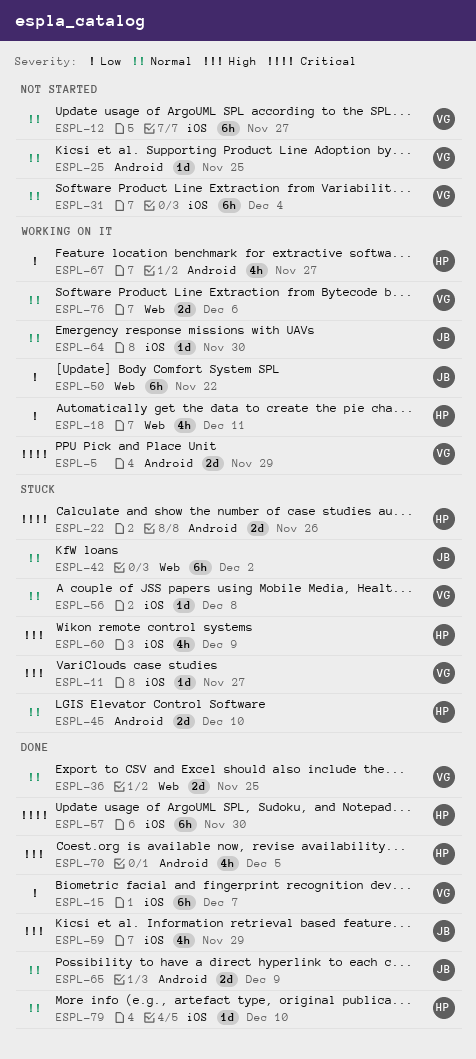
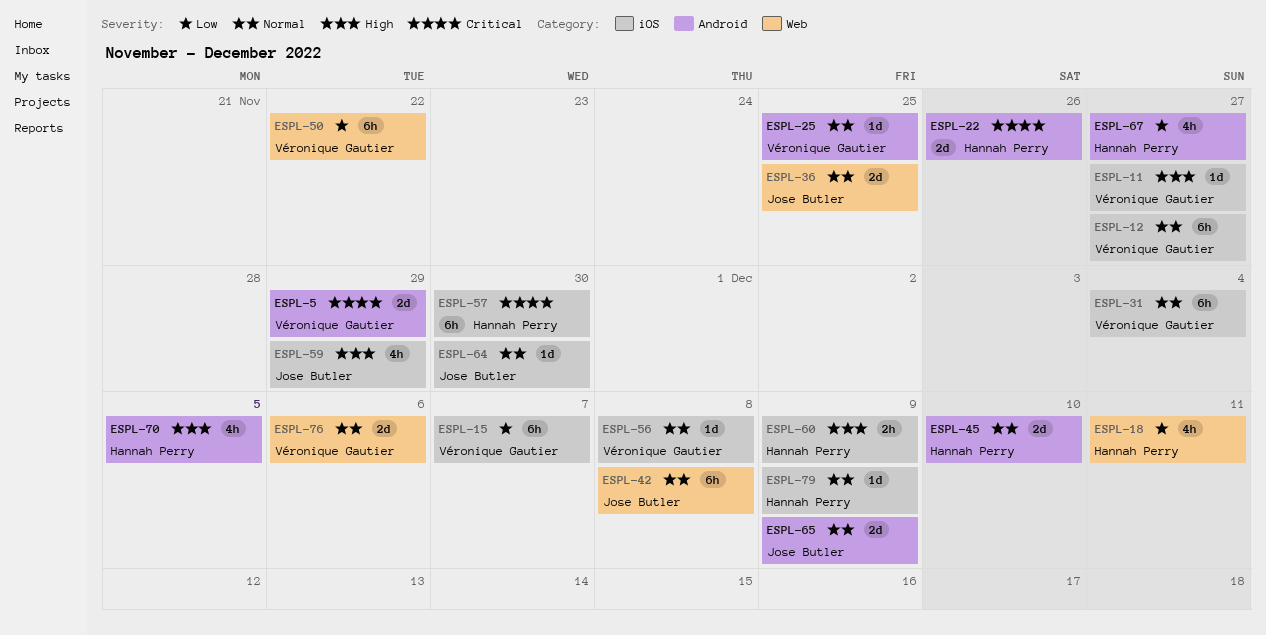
ESPL-36, owner: Véronique Gautier -> Jose Butler
ESPL-42, due: Dec 2 -> Dec 8
ESPL-50, owner: Jose Butler -> Véronique Gautier
ESPL-60, estimate: 4h -> 2h
ESPL-79, due: Dec 10 -> Dec 9

